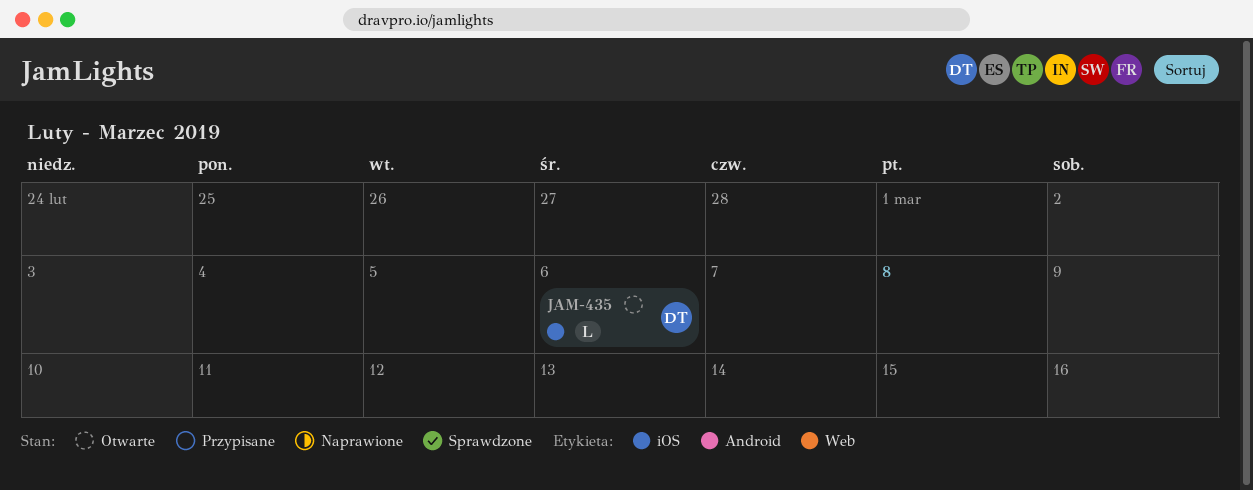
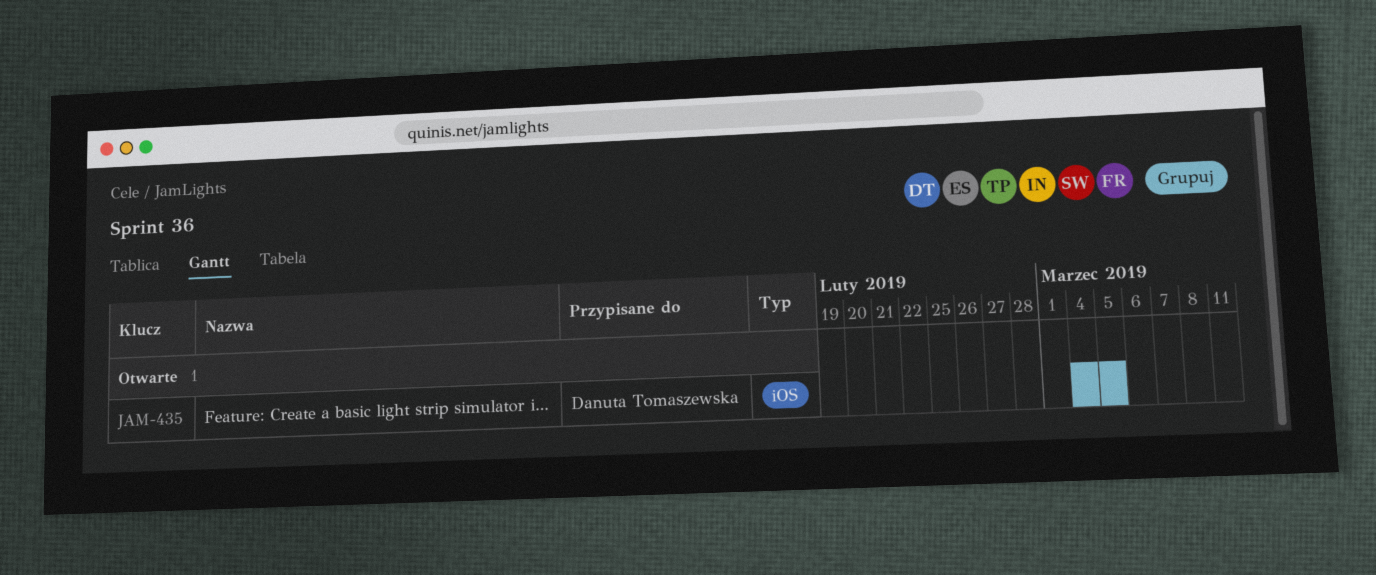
JAM-435, due: Mar 6 -> Mar 5

